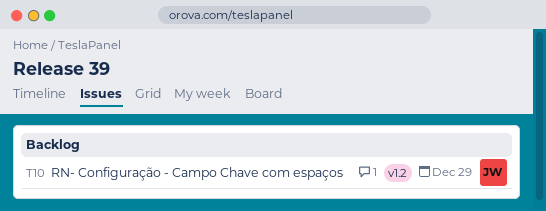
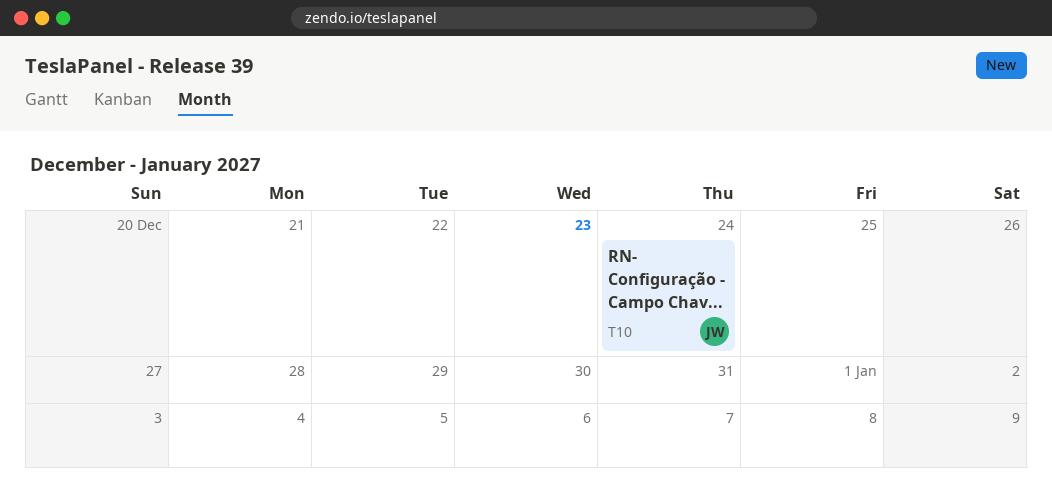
T10, due: Dec 29 -> Dec 24

